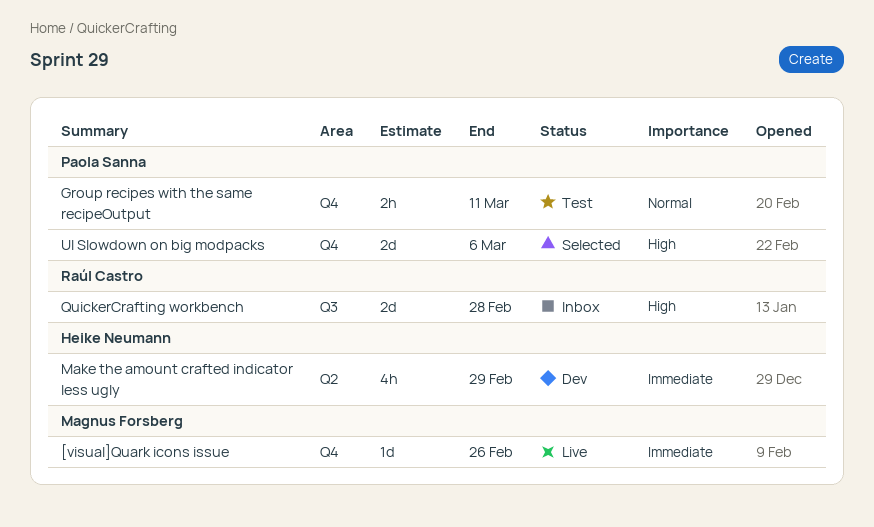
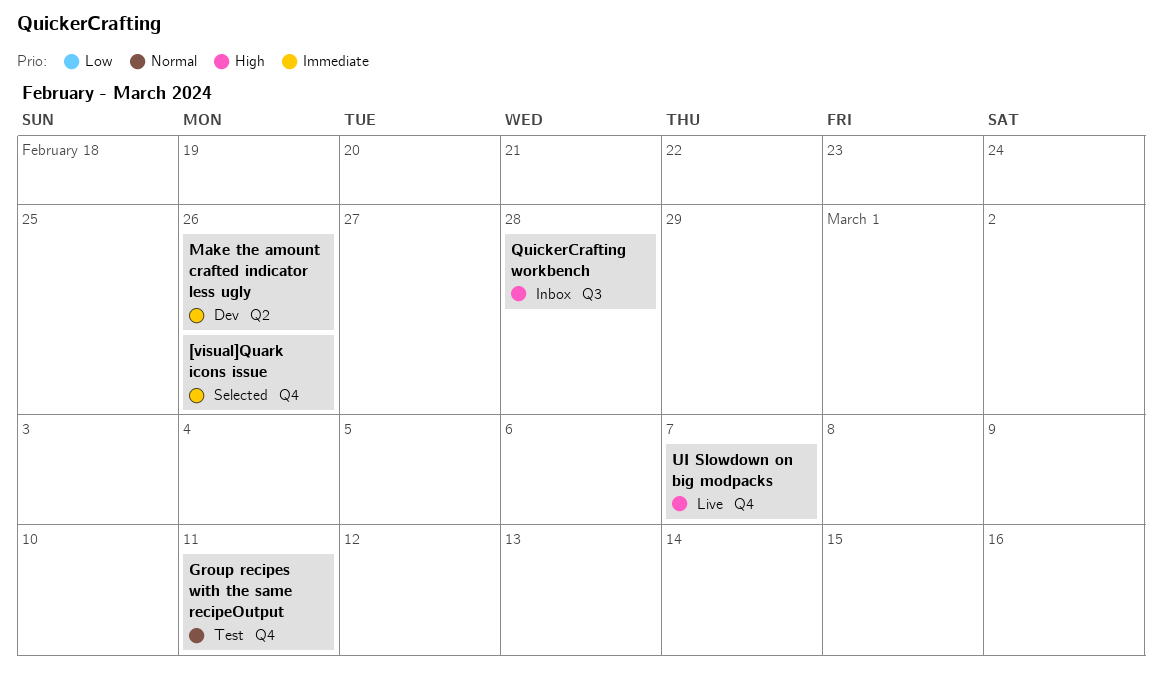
[visual]Quark icons issue, status: Live -> Selected
Make the amount crafted indicator less ugly, due: Feb 29 -> Feb 26
UI Slowdown on big modpacks, status: Selected -> Live
UI Slowdown on big modpacks, due: Mar 6 -> Mar 7

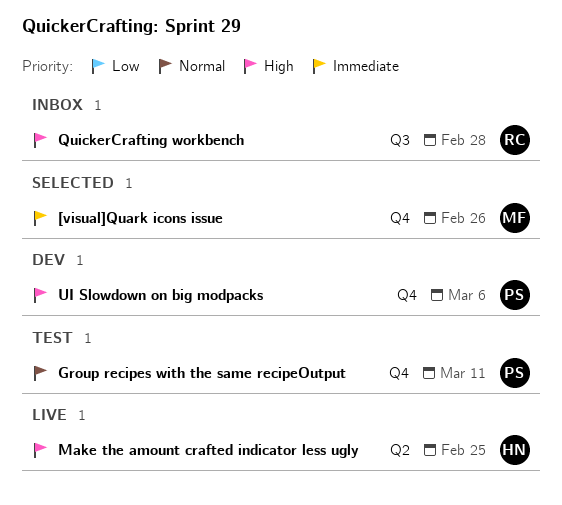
Make the amount crafted indicator less ugly, status: Dev -> Live
Make the amount crafted indicator less ugly, priority: Immediate -> High
Make the amount crafted indicator less ugly, due: Feb 26 -> Feb 25
UI Slowdown on big modpacks, status: Live -> Dev
UI Slowdown on big modpacks, due: Mar 7 -> Mar 6

